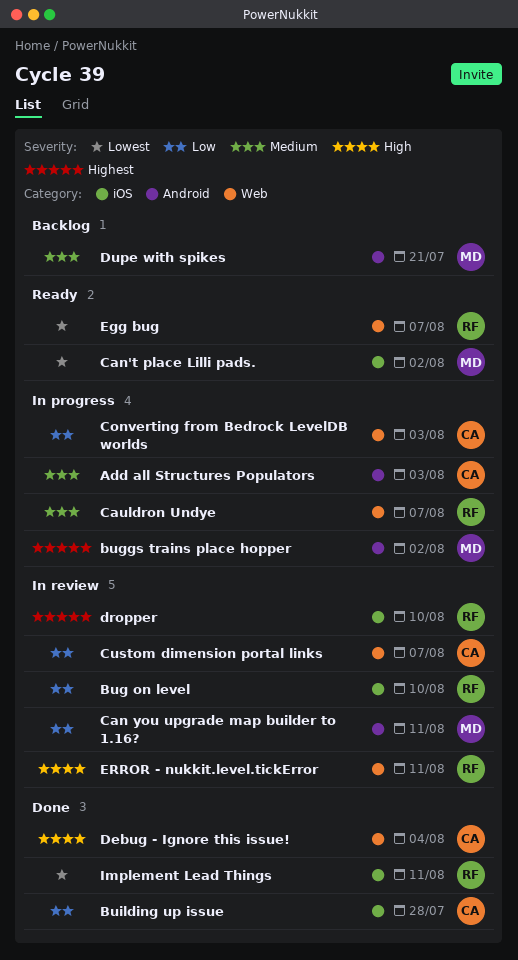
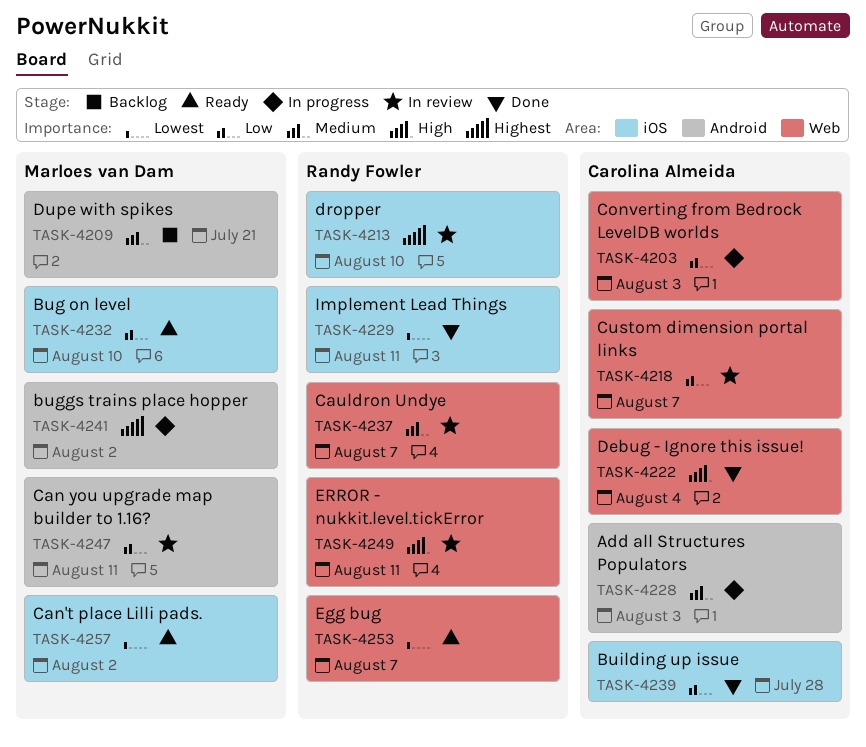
Bug on level, status: In review -> Ready
Bug on level, owner: Randy Fowler -> Marloes van Dam
Cauldron Undye, status: In progress -> In review

